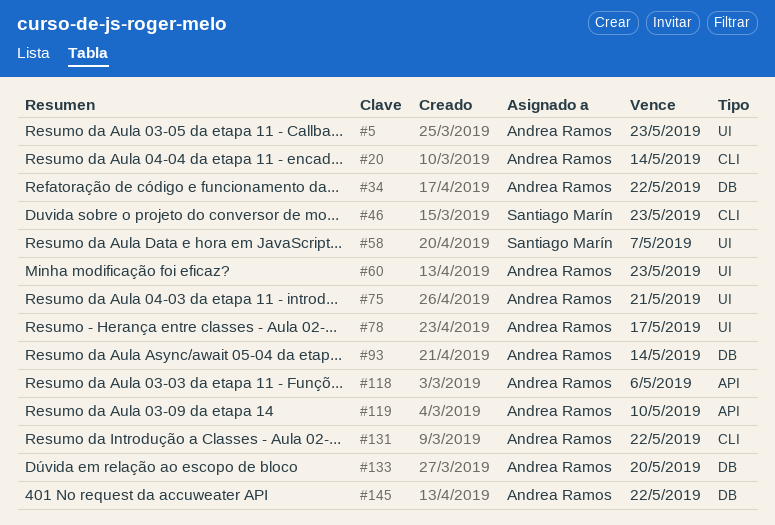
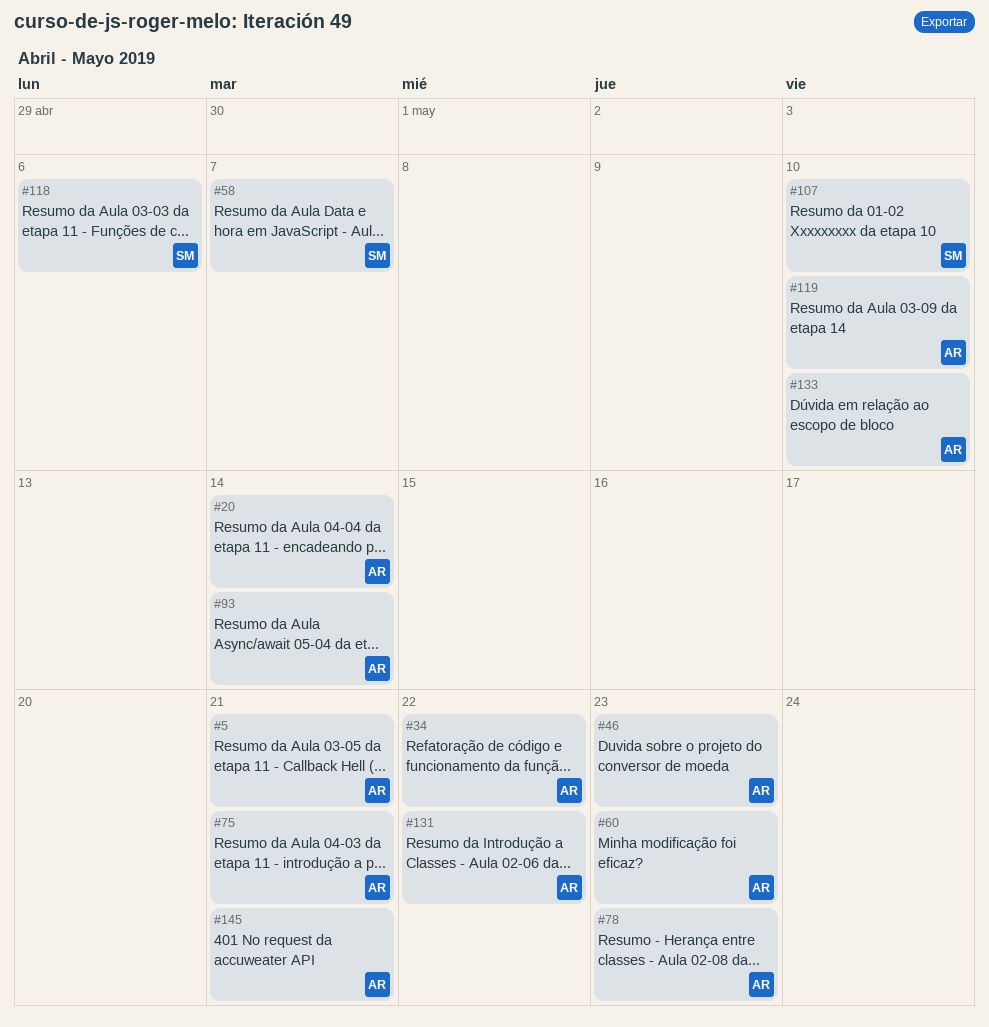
#5, due: May 23 -> May 21
#46, owner: Santiago Marín -> Andrea Ramos
#78, due: May 17 -> May 23
#107: none -> present
#118, owner: Andrea Ramos -> Santiago Marín
#133, due: May 20 -> May 10
#145, due: May 22 -> May 21

